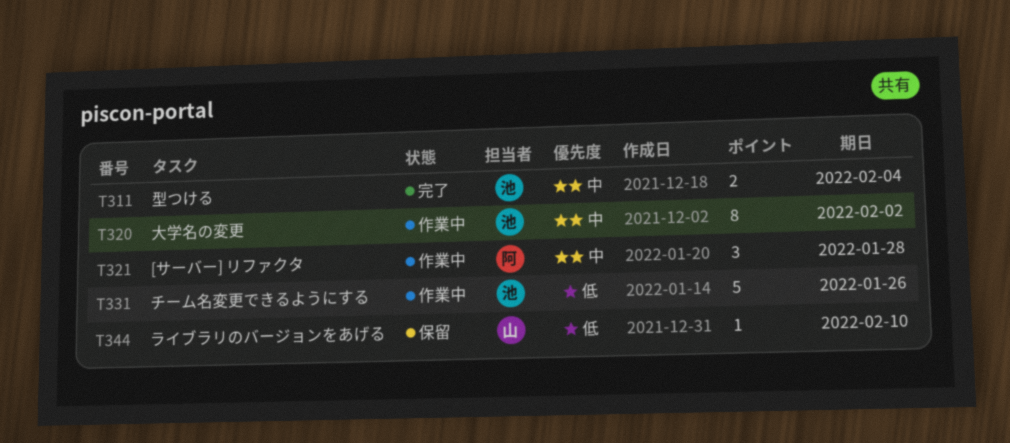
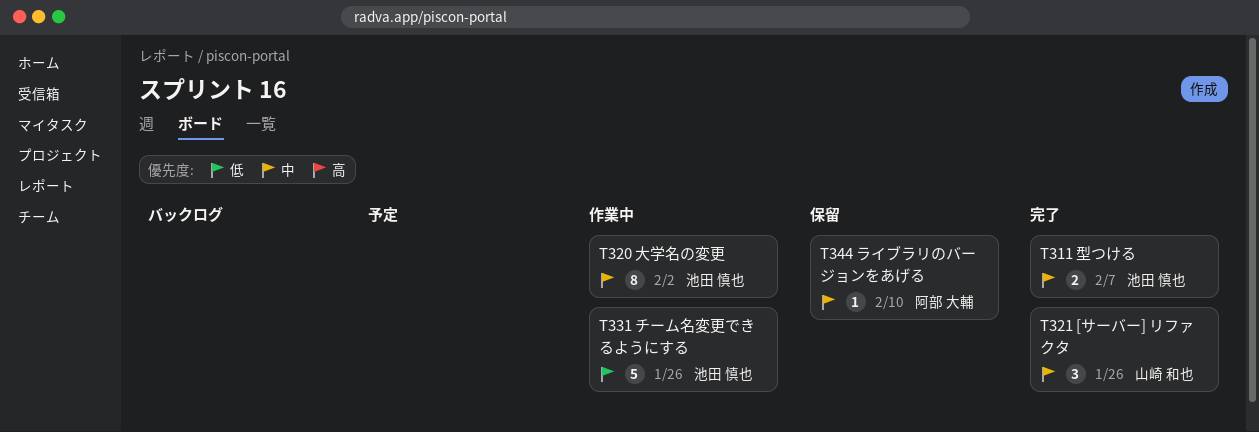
T311, due: Feb 4 -> Feb 7
T321, status: 作業中 -> 完了
T321, owner: 阿部 大輔 -> 山崎 和也
T321, due: Jan 28 -> Jan 26
T344, owner: 山崎 和也 -> 阿部 大輔
T344, priority: 低 -> 中

